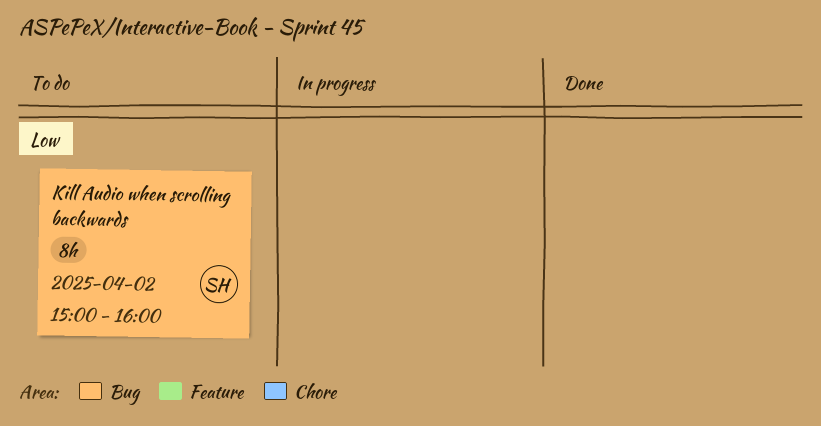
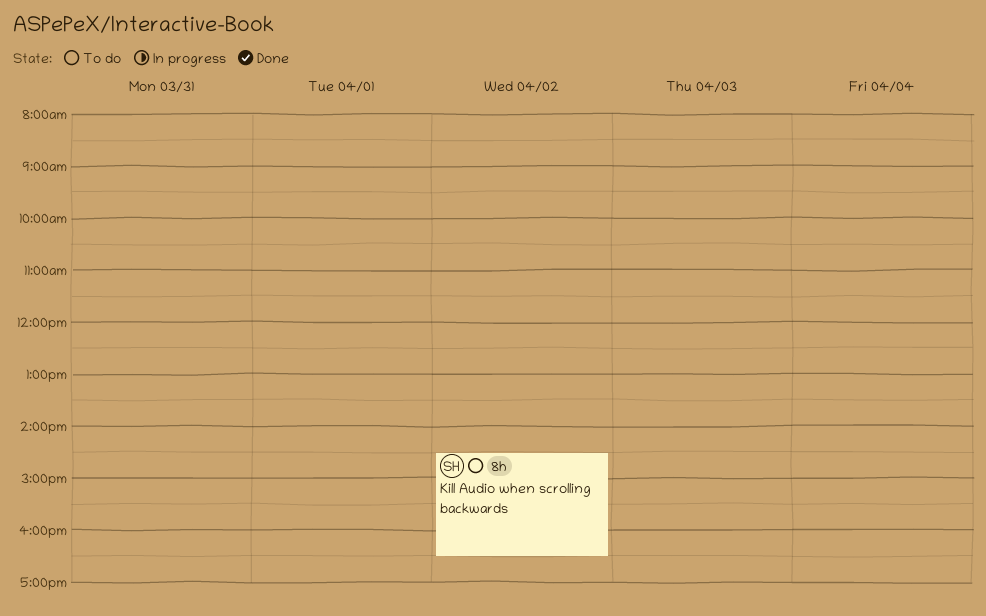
Kill Audio when scrolling backwards, begins: 15:00 -> 14:30
Kill Audio when scrolling backwards, ends: 16:00 -> 16:30

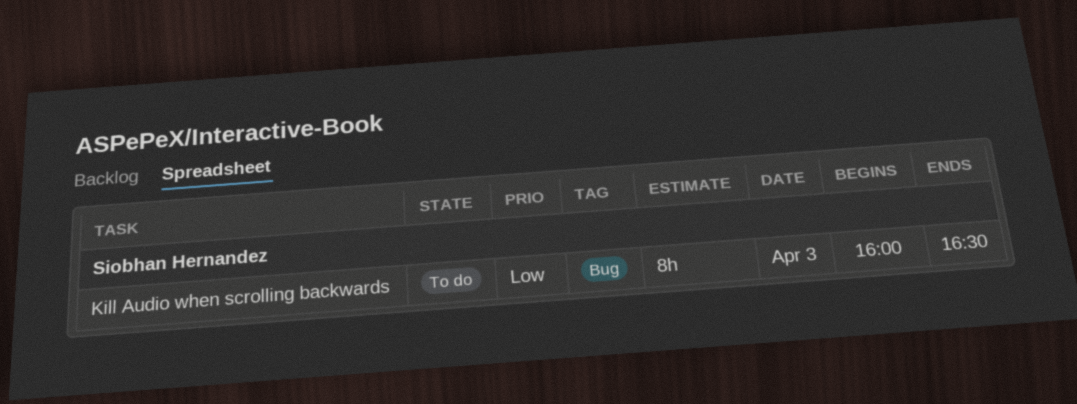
Kill Audio when scrolling backwards, day: Apr 2 -> Apr 3
Kill Audio when scrolling backwards, begins: 14:30 -> 16:00

